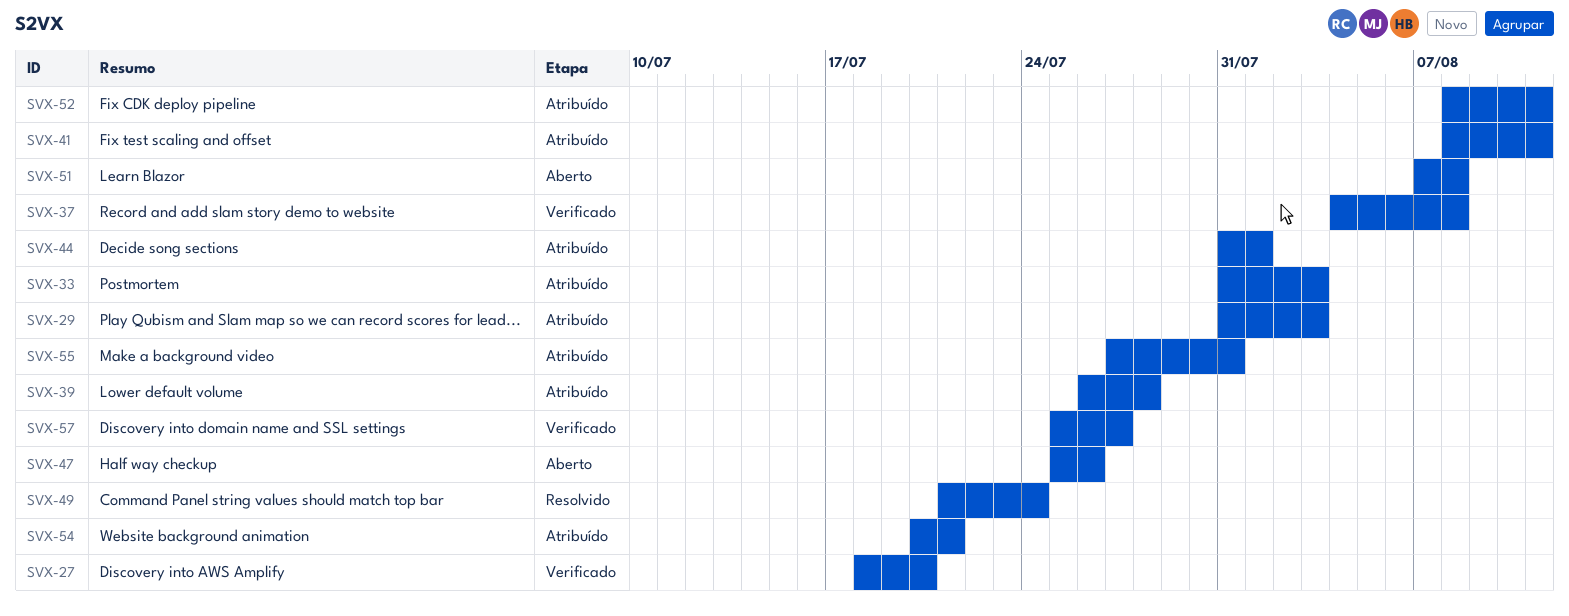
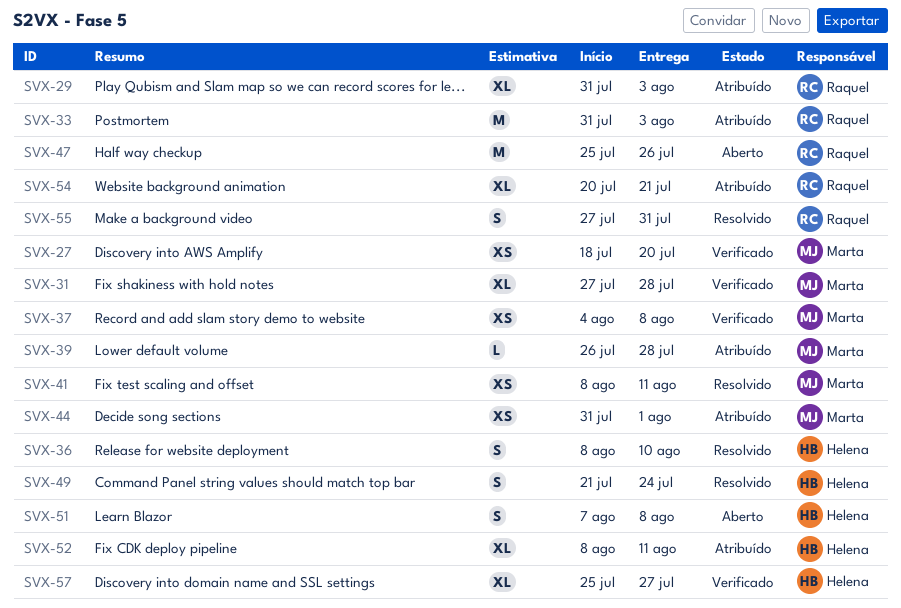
SVX-31: none -> present
SVX-36: none -> present
SVX-41, status: Atribuído -> Resolvido
SVX-55, status: Atribuído -> Resolvido

